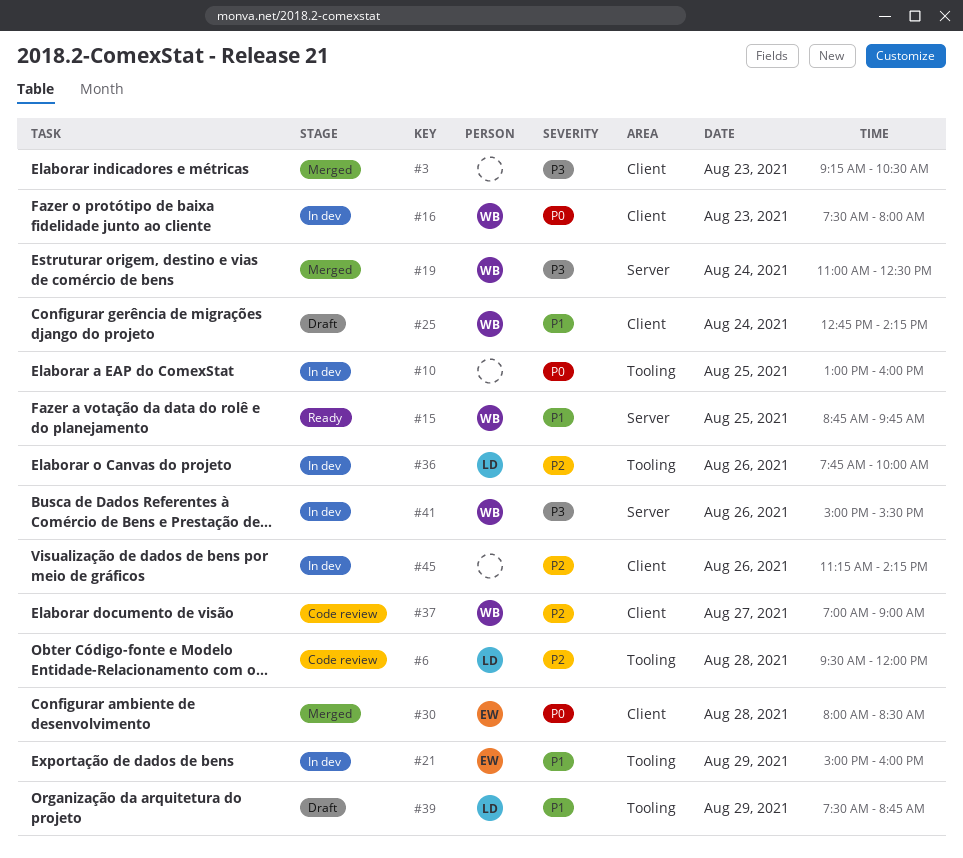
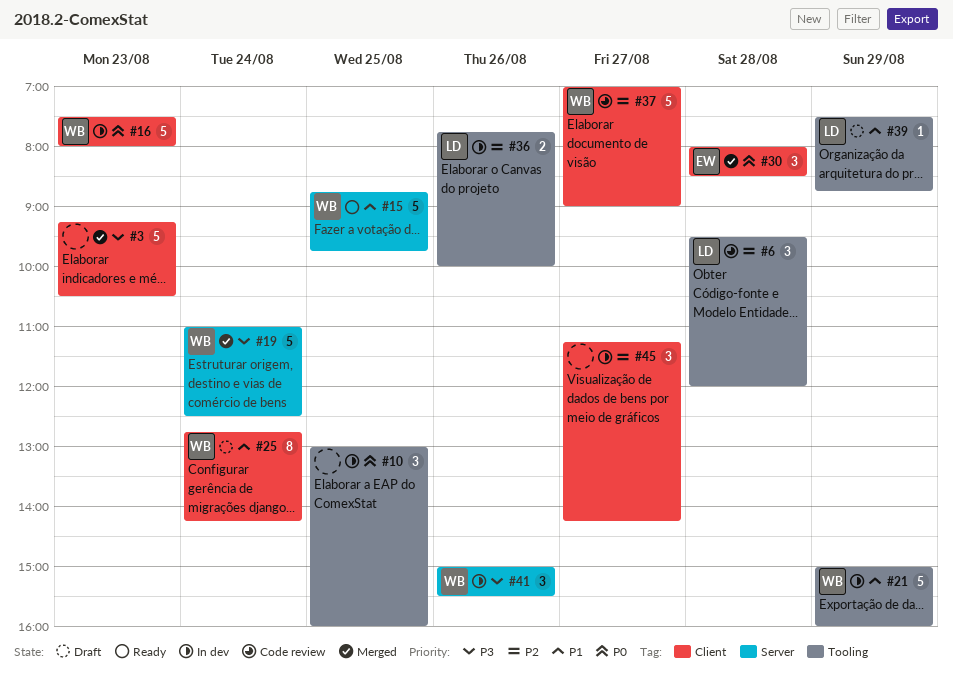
#21, owner: EW -> WB
#45, day: Aug 26 -> Aug 27

